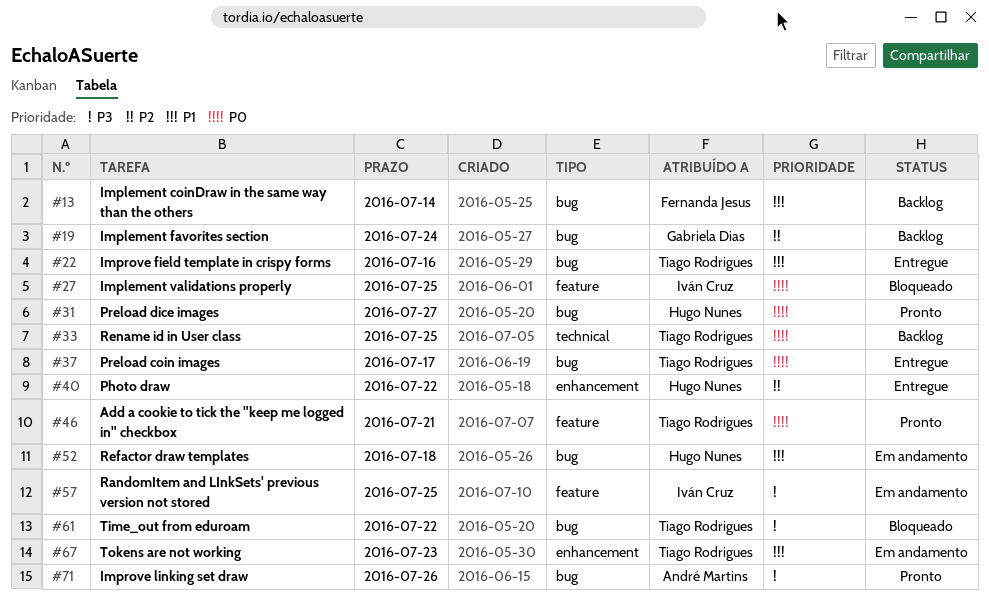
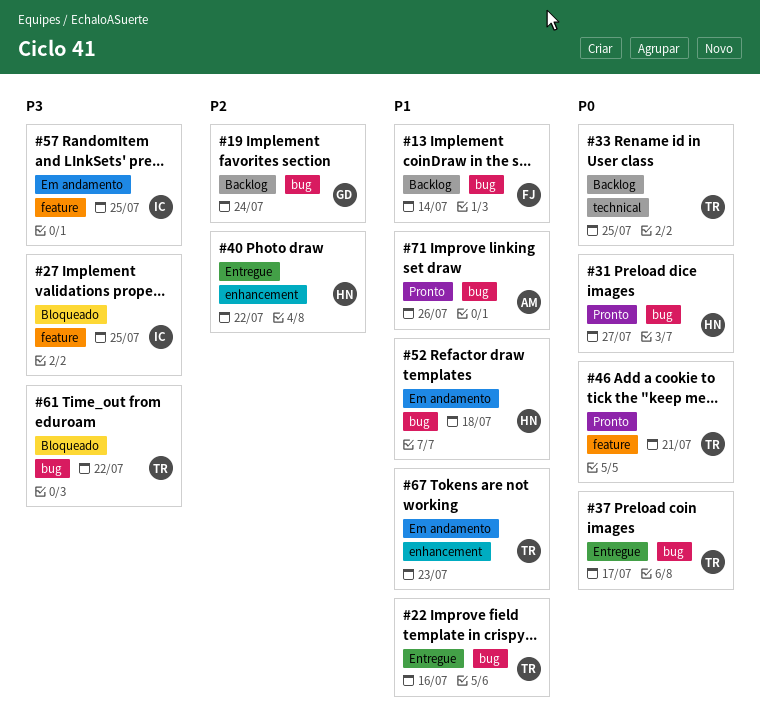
#27, priority: P0 -> P3
#71, priority: P3 -> P1

